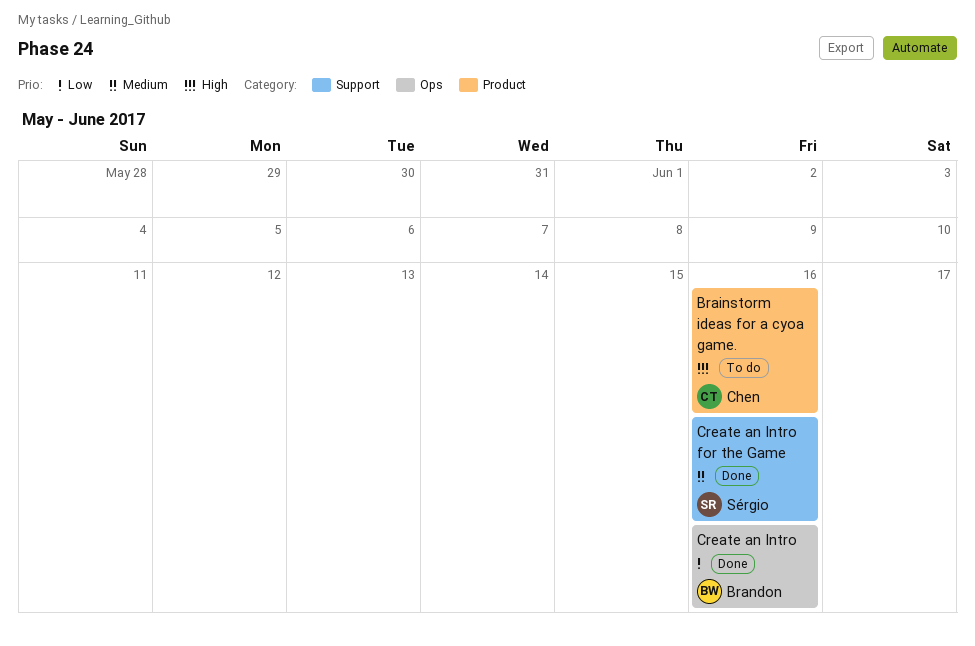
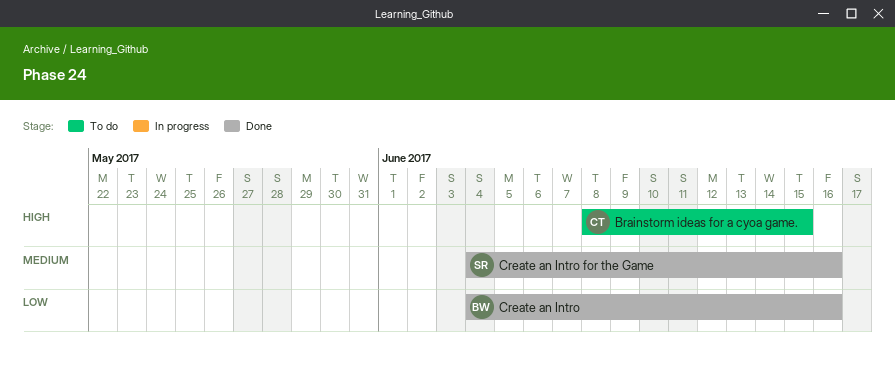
Brainstorm ideas for a cyoa game., due: Jun 16 -> Jun 15

